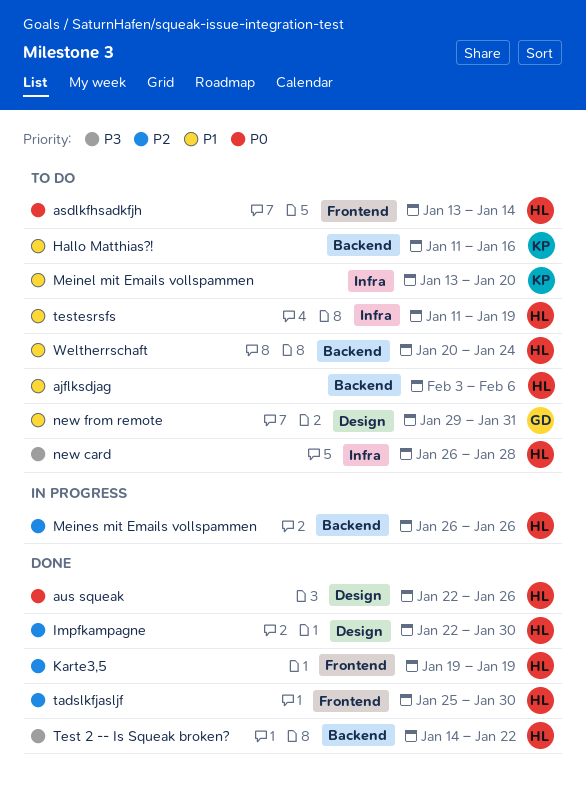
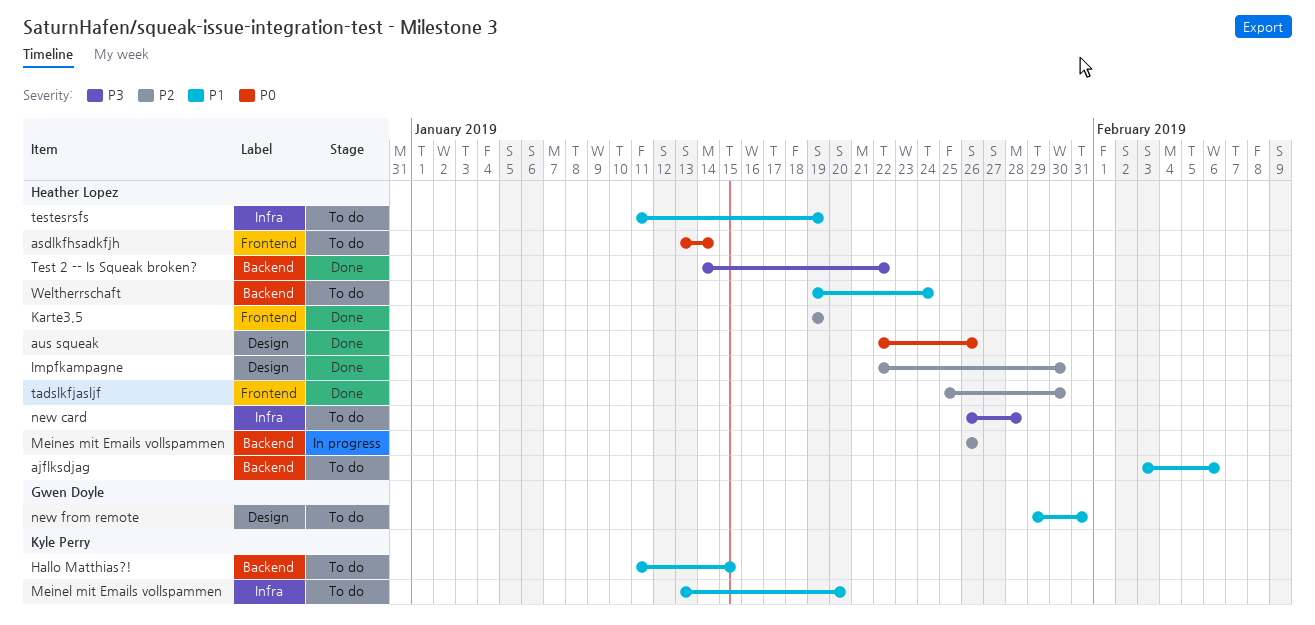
Hallo Matthias?!, due: Jan 16 -> Jan 15
Weltherrschaft, start: Jan 20 -> Jan 19

